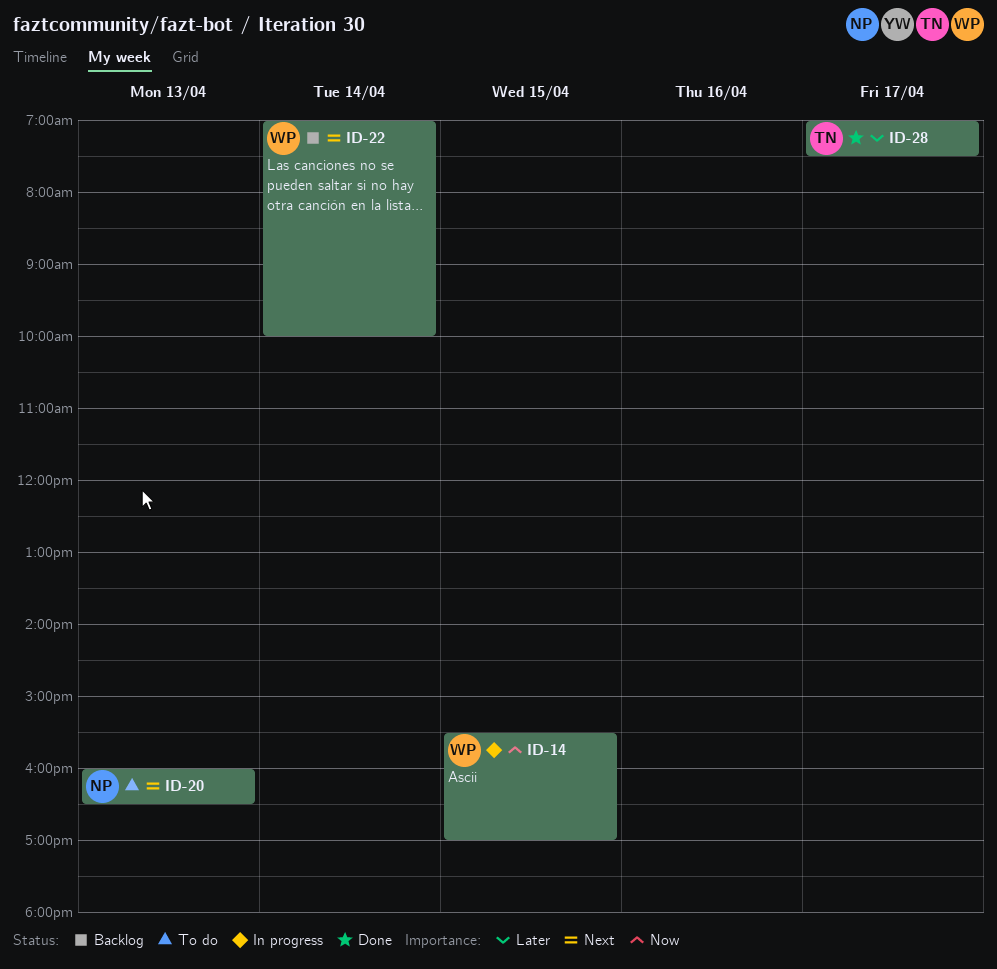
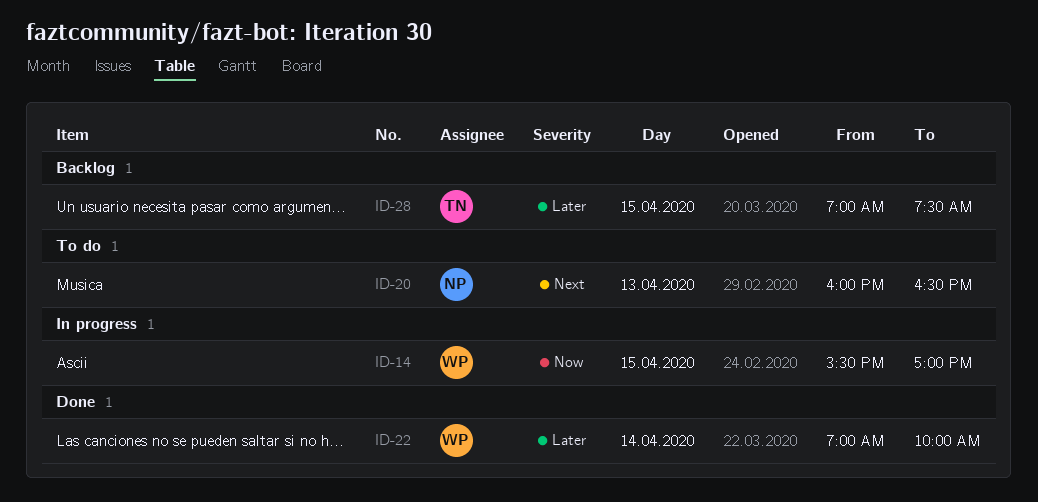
ID-22, status: Backlog -> Done
ID-22, priority: Next -> Later
ID-28, status: Done -> Backlog
ID-28, day: Apr 17 -> Apr 15

